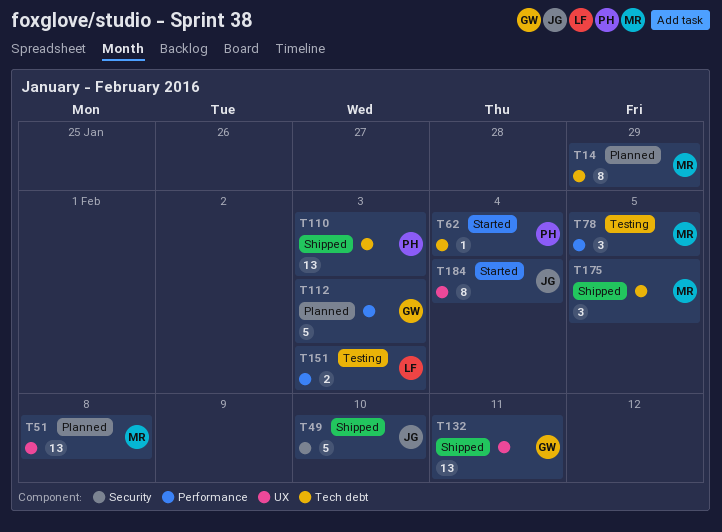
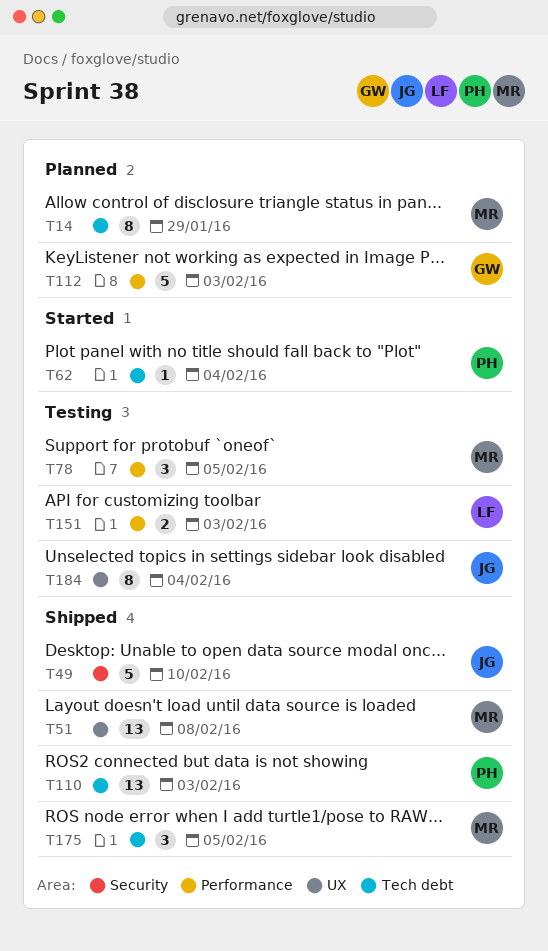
T51, status: Planned -> Shipped
T132: present -> none
T184, status: Started -> Testing

